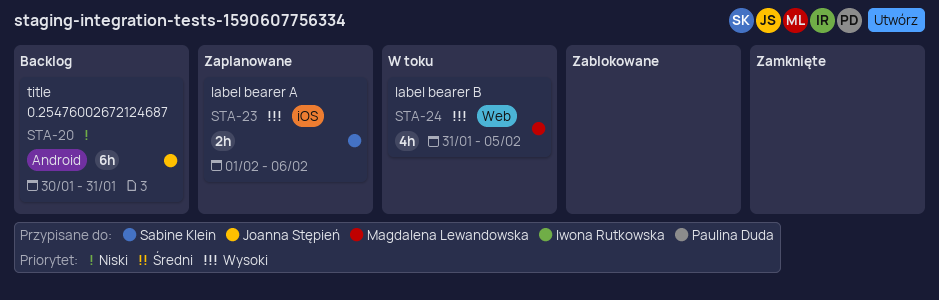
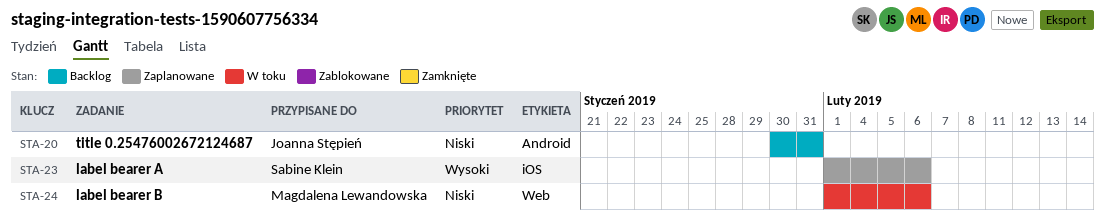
STA-24, priority: Wysoki -> Niski
STA-24, start: Jan 31 -> Feb 1
STA-24, due: Feb 5 -> Feb 6

